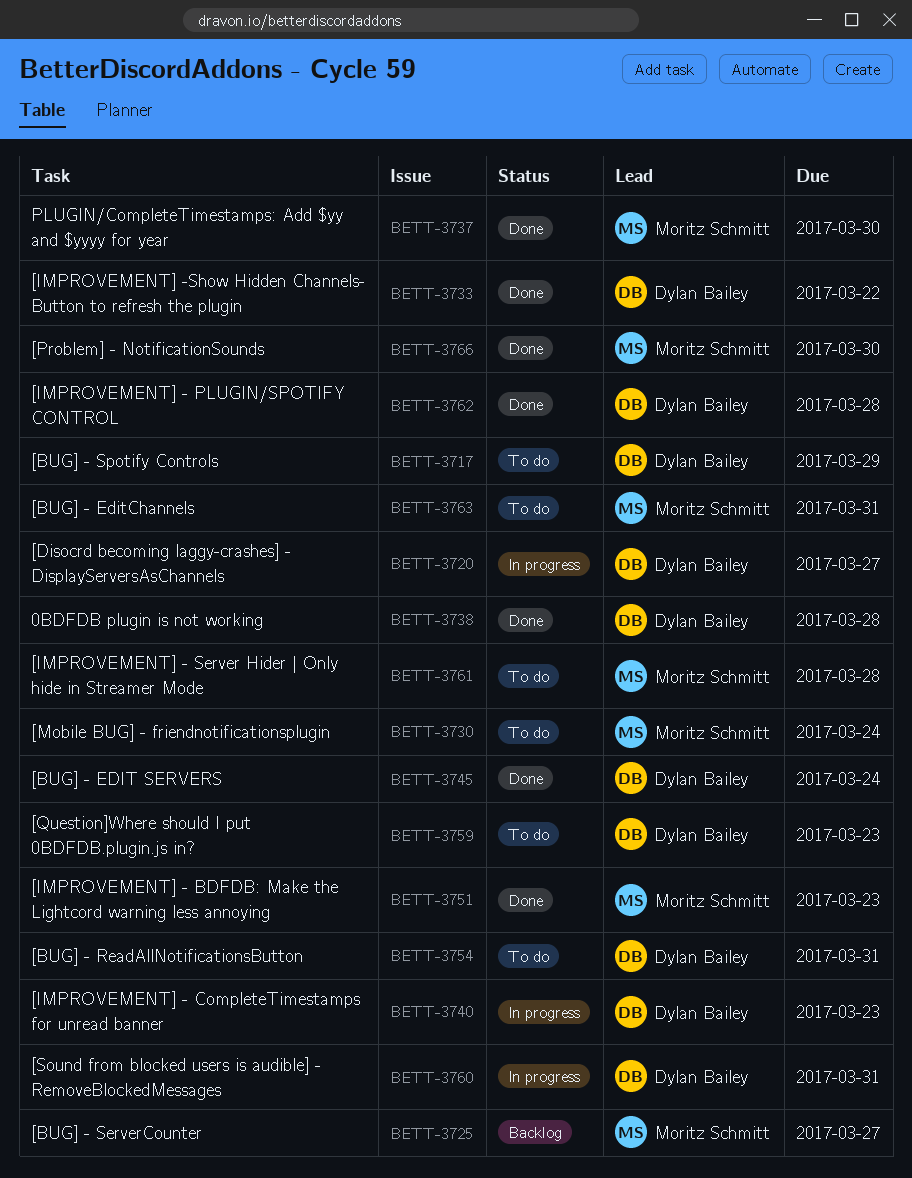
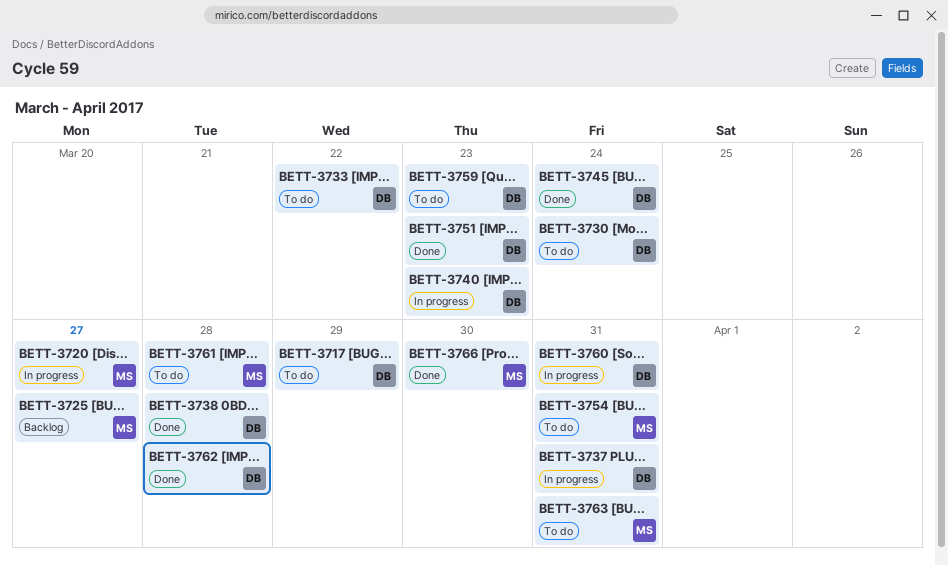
BETT-3720, owner: Dylan Bailey -> Moritz Schmitt
BETT-3730, owner: Moritz Schmitt -> Dylan Bailey
BETT-3733, status: Done -> To do
BETT-3737, status: Done -> In progress
BETT-3737, owner: Moritz Schmitt -> Dylan Bailey
BETT-3737, due: Mar 30 -> Mar 31
BETT-3751, owner: Moritz Schmitt -> Dylan Bailey
BETT-3754, owner: Dylan Bailey -> Moritz Schmitt

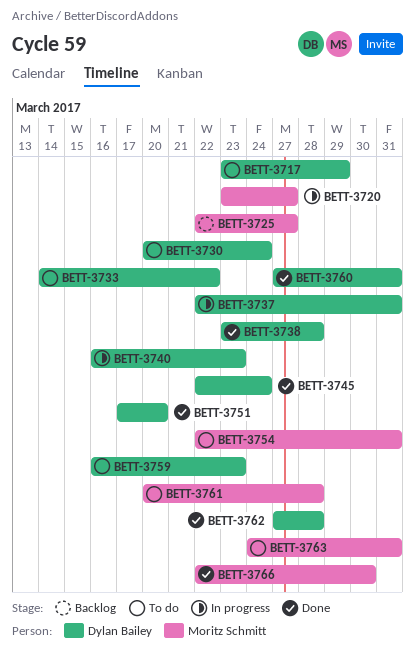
BETT-3751, due: Mar 23 -> Mar 20
BETT-3760, status: In progress -> Done

